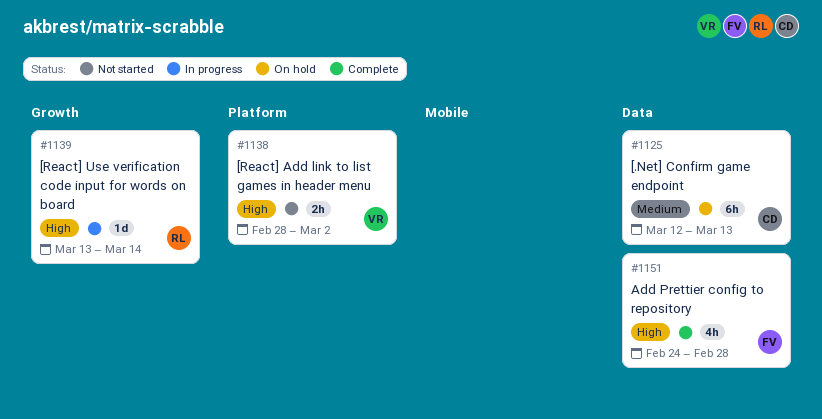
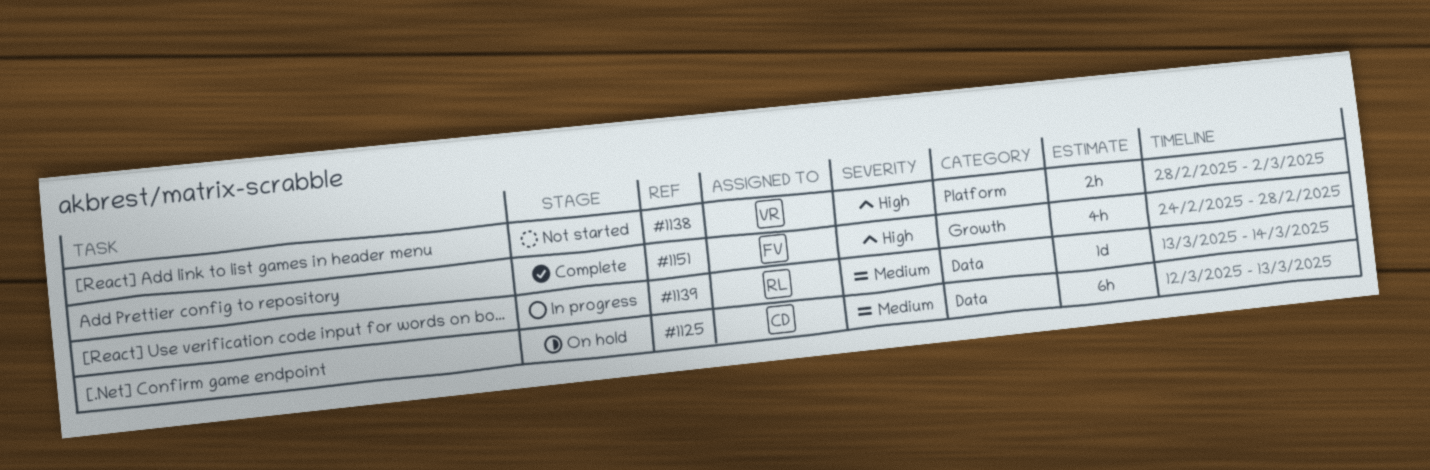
#1139, priority: High -> Medium
#1139, label: Growth -> Data
#1151, label: Data -> Growth

